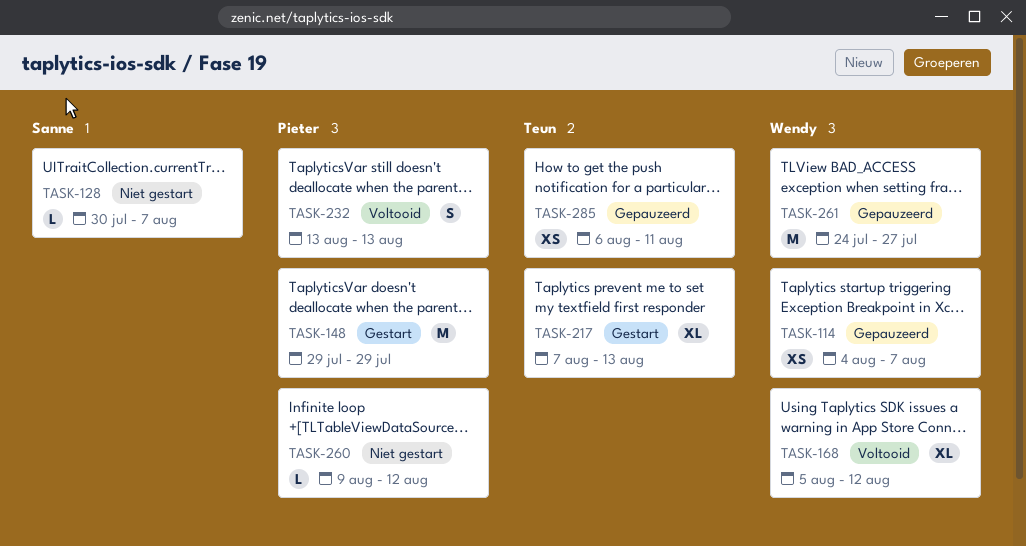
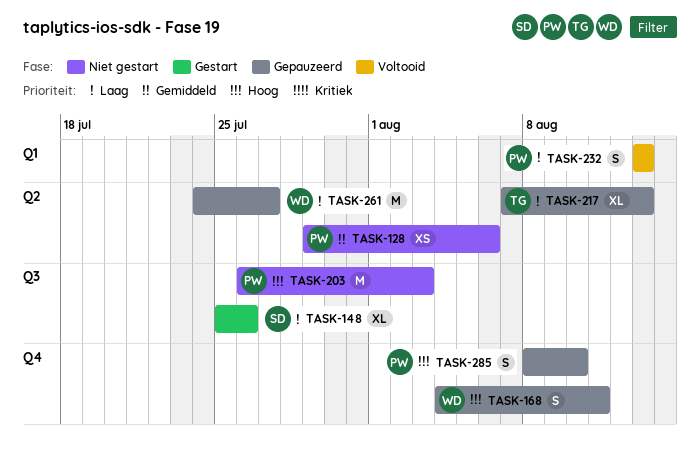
TASK-114: present -> none
TASK-128, owner: Sanne -> Pieter
TASK-128, estimate: L -> XS
TASK-128, start: Jul 30 -> Jul 29
TASK-128, due: Aug 7 -> Aug 6
TASK-148, owner: Pieter -> Sanne
TASK-148, estimate: M -> XL
TASK-148, start: Jul 29 -> Jul 25
TASK-148, due: Jul 29 -> Jul 26
TASK-168, status: Voltooid -> Gepauzeerd
TASK-168, estimate: XL -> S
TASK-168, start: Aug 5 -> Aug 4
TASK-168, due: Aug 12 -> Aug 11
TASK-203: none -> present
TASK-217, status: Gestart -> Gepauzeerd
TASK-260: present -> none
TASK-285, owner: Teun -> Pieter
TASK-285, estimate: XS -> S
TASK-285, start: Aug 6 -> Aug 8
TASK-285, due: Aug 11 -> Aug 10

